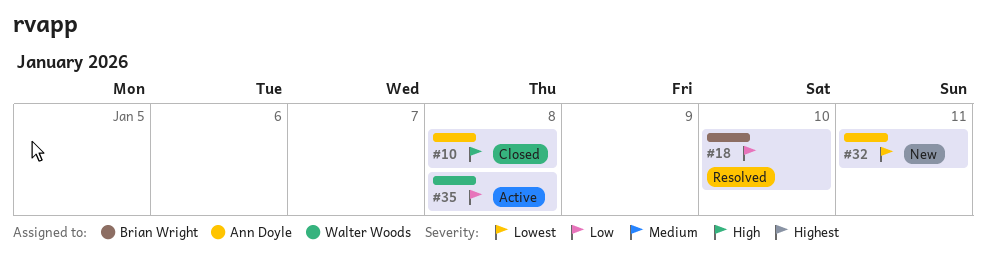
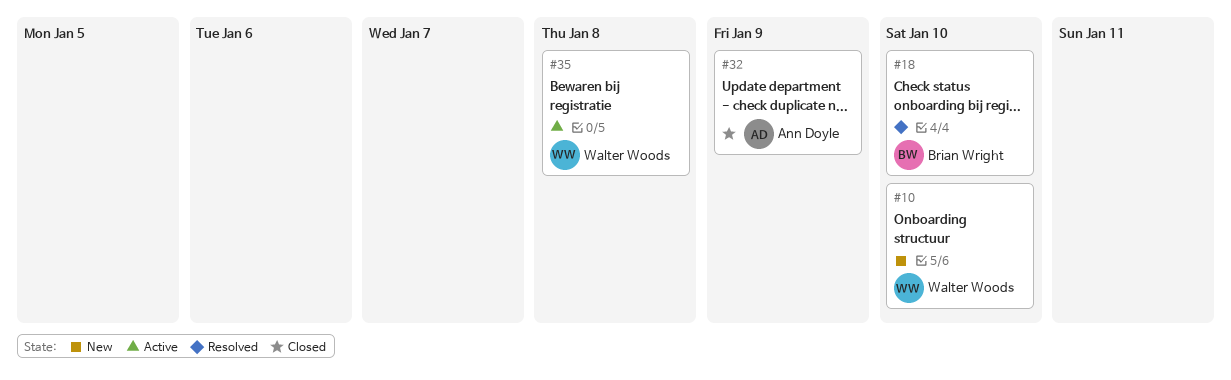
#10, status: Closed -> New
#10, owner: Ann Doyle -> Walter Woods
#10, due: Jan 8 -> Jan 10
#32, status: New -> Closed
#32, due: Jan 11 -> Jan 9

